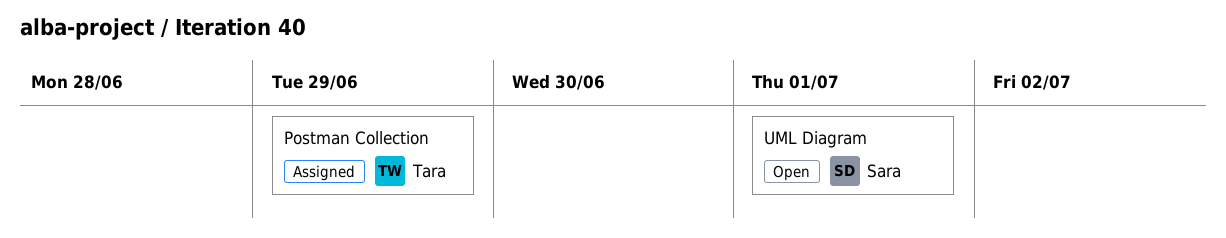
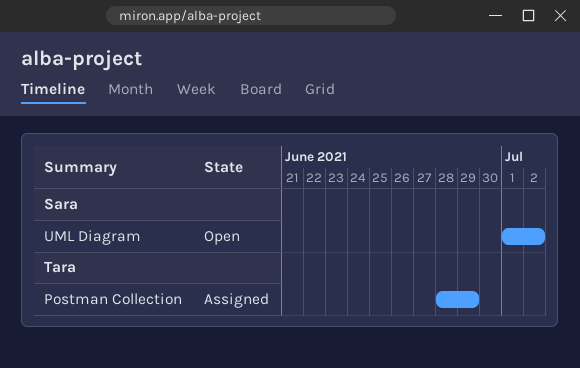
UML Diagram, due: Jul 1 -> Jul 2

